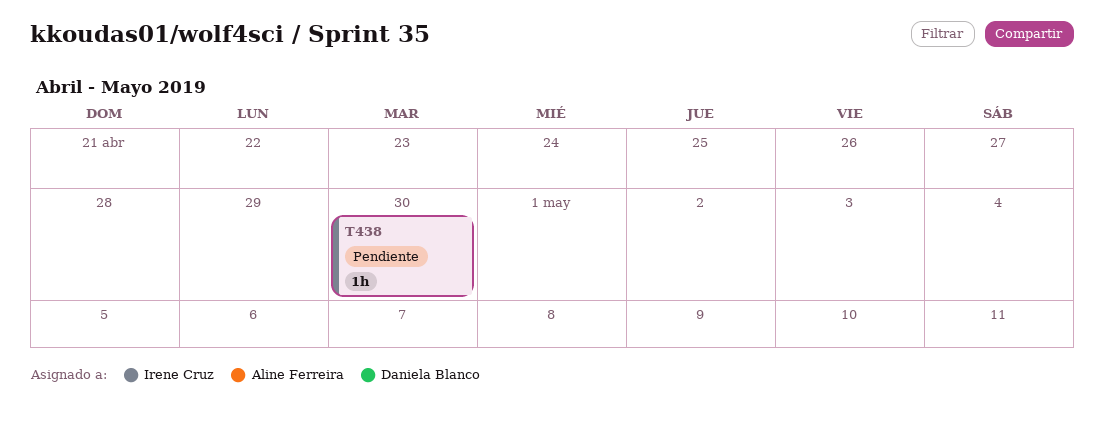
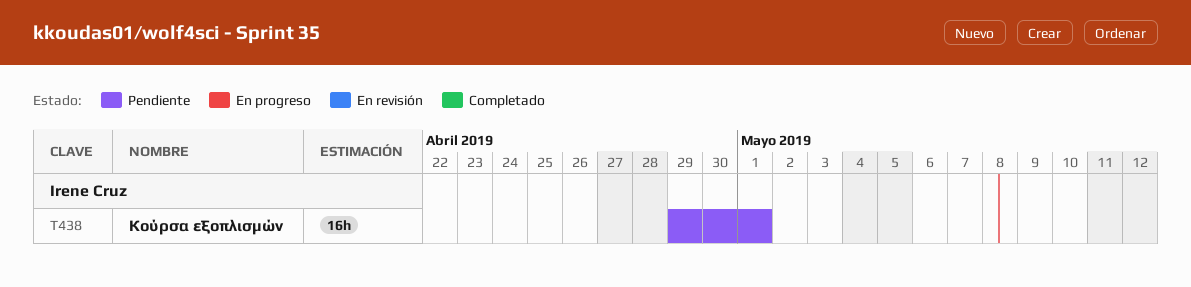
T438, estimate: 1h -> 16h
T438, due: Apr 30 -> May 1

